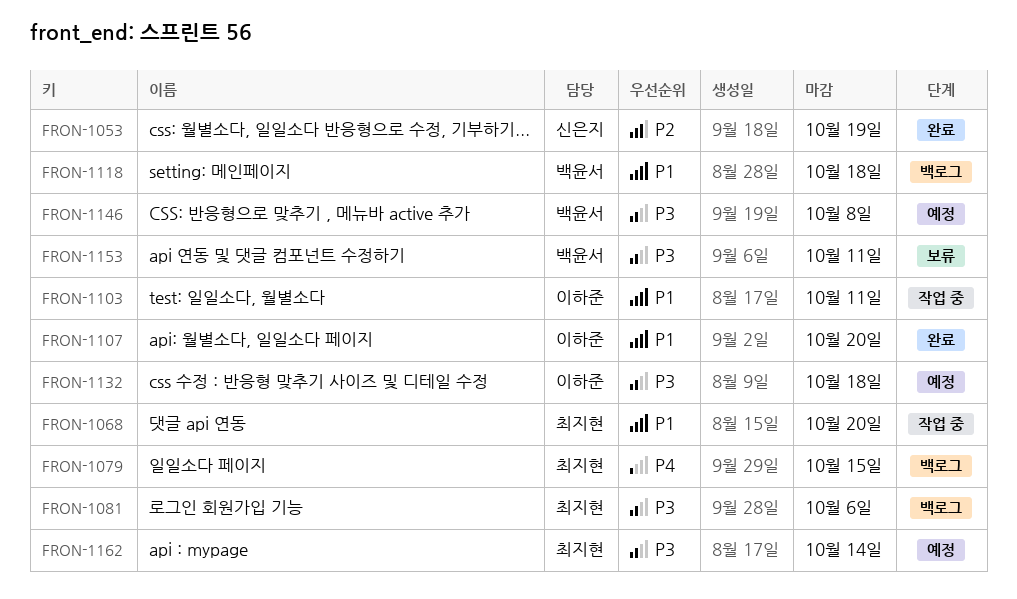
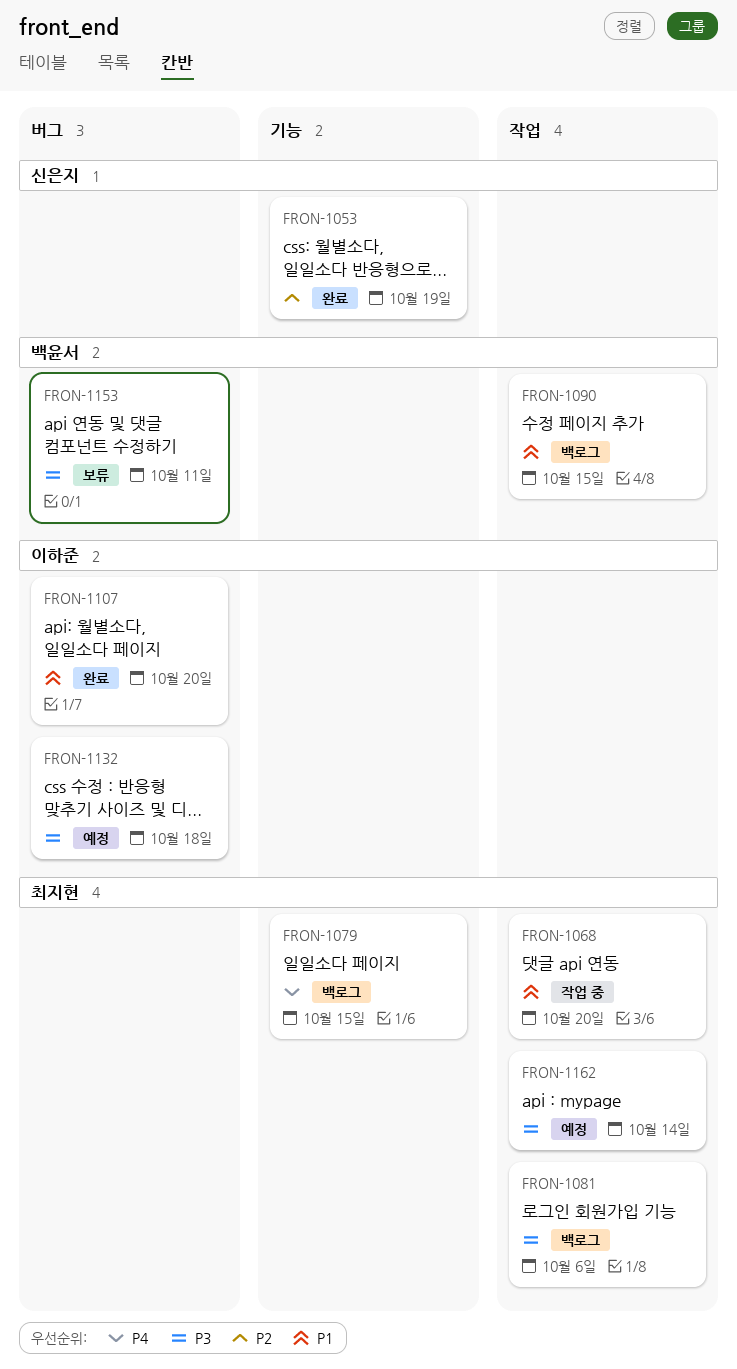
FRON-1090: none -> present
FRON-1103: present -> none
FRON-1118: present -> none
FRON-1146: present -> none

